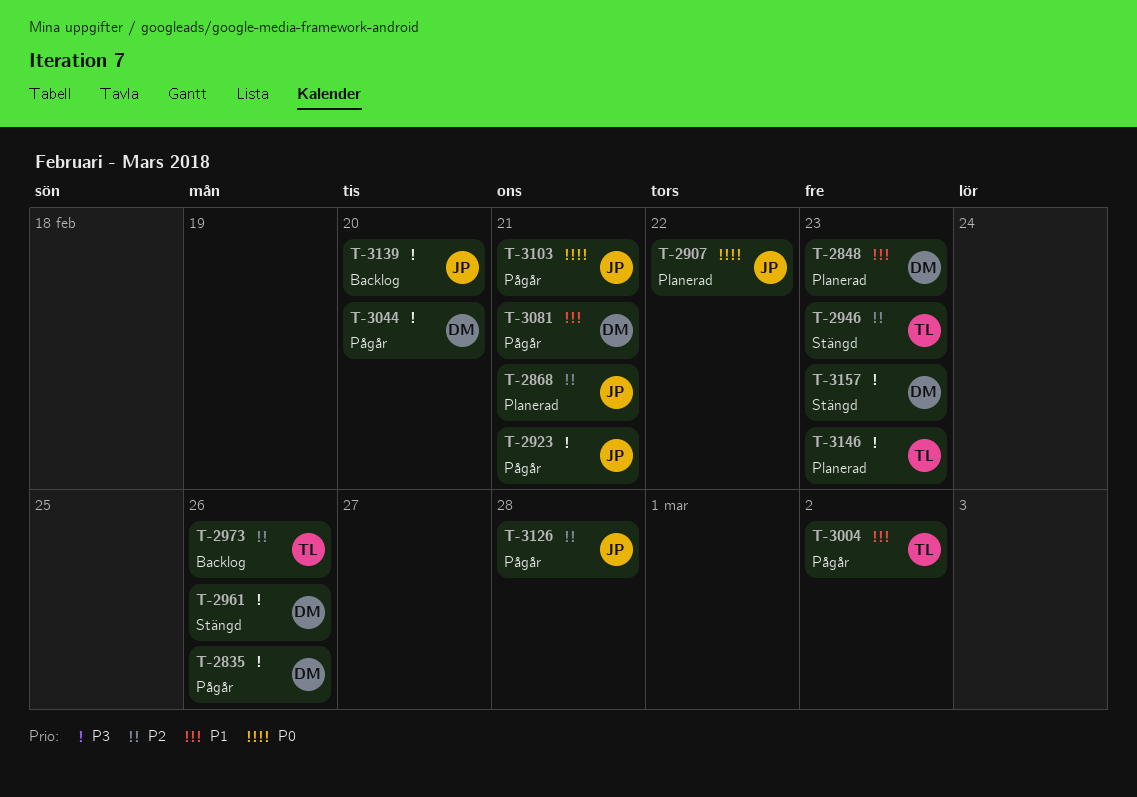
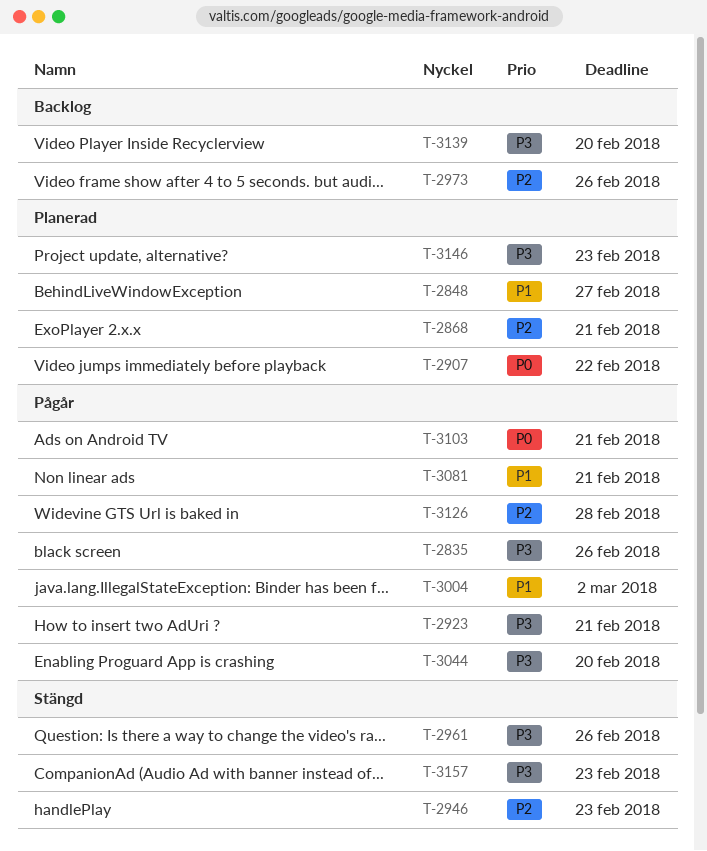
T-2848, due: Feb 23 -> Feb 27

